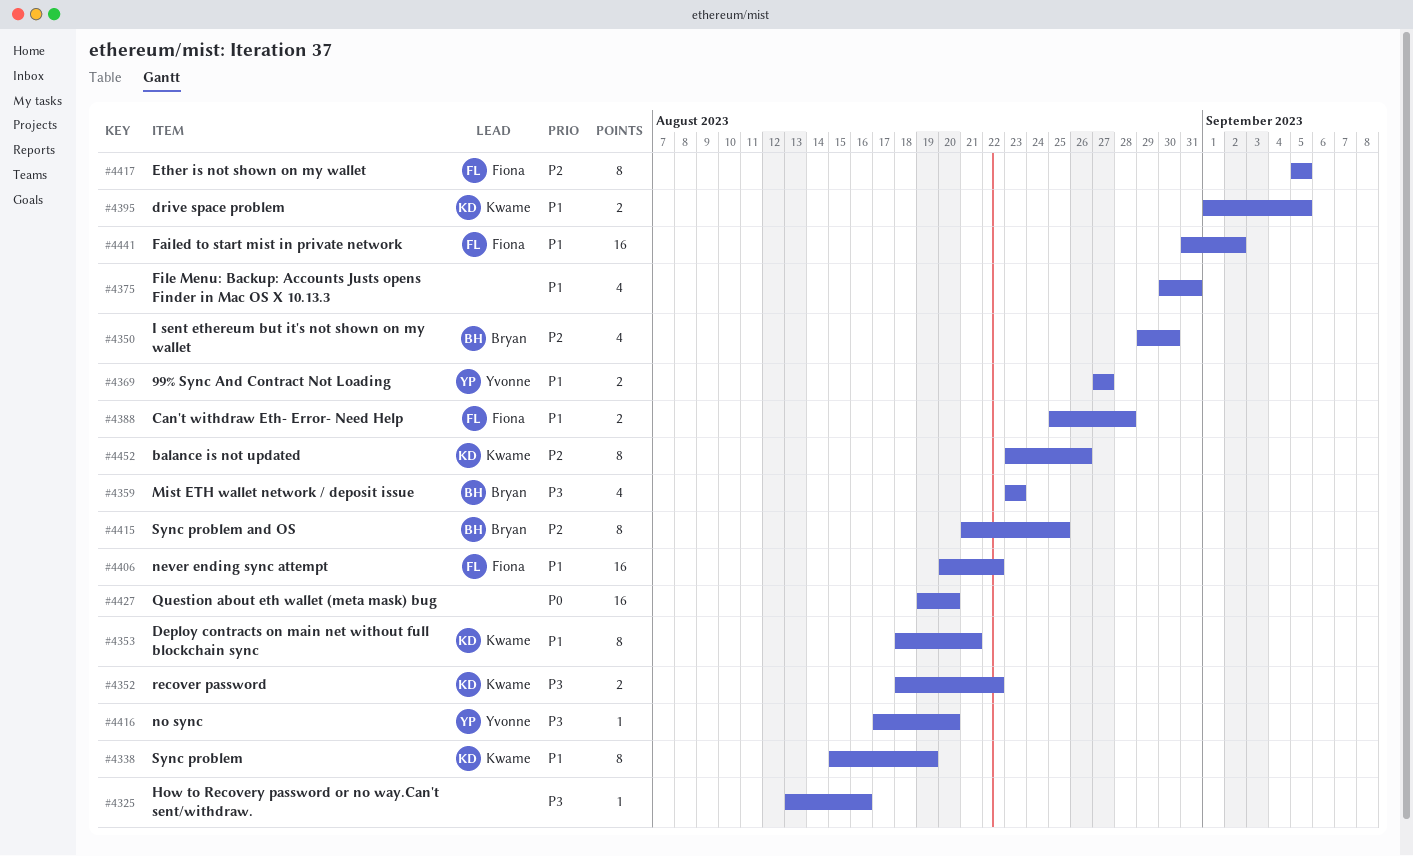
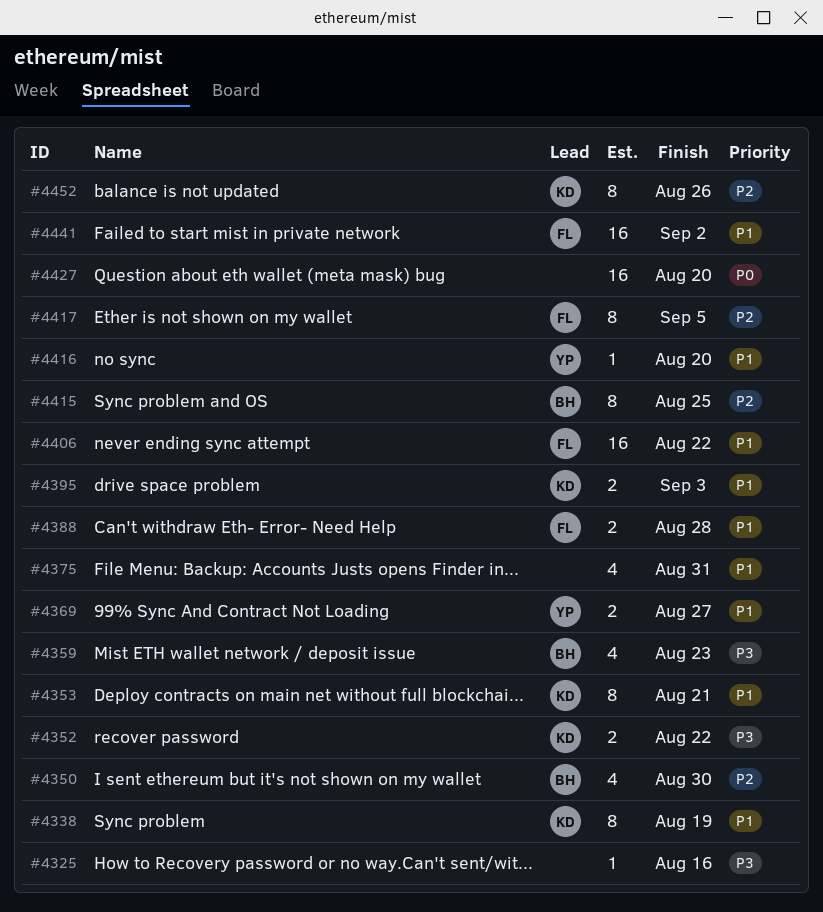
#4395, due: Sep 5 -> Sep 3
#4416, priority: P3 -> P1

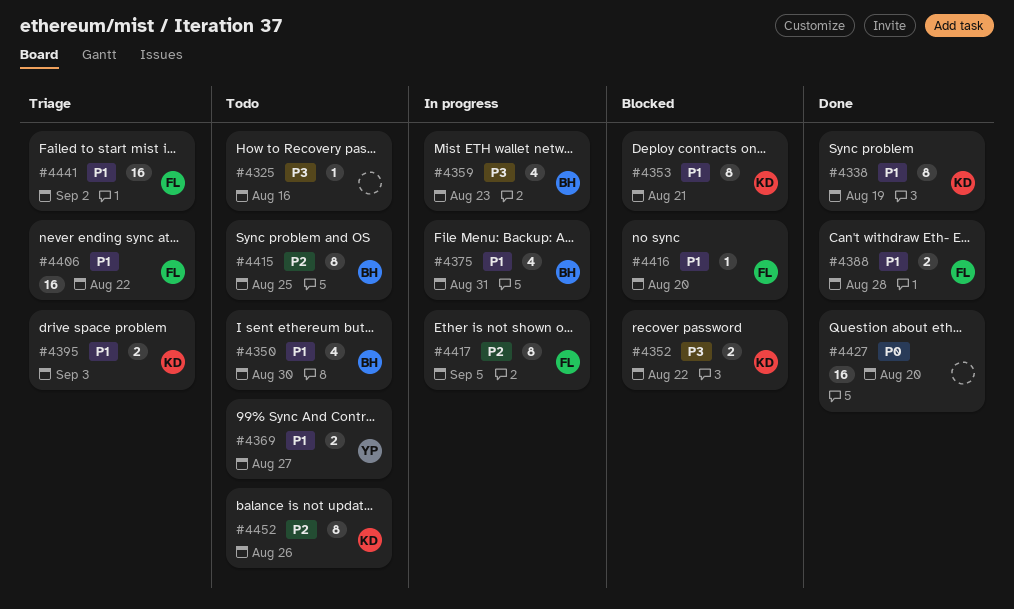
#4350, priority: P2 -> P1
#4375, owner: none -> BH
#4416, owner: YP -> FL

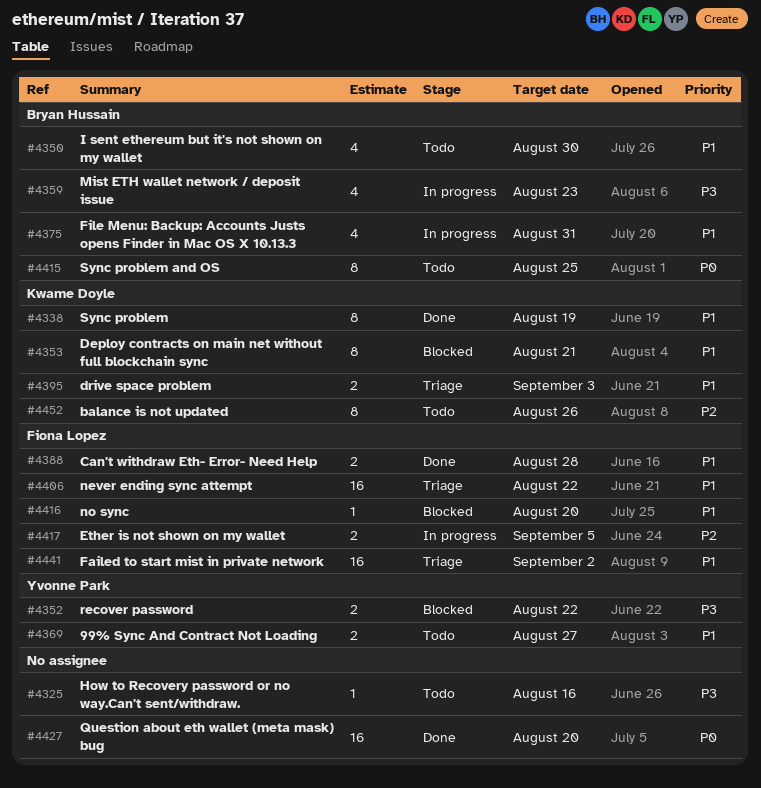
#4352, owner: Kwame Doyle -> Yvonne Park
#4415, priority: P2 -> P0
#4417, estimate: 8 -> 2

